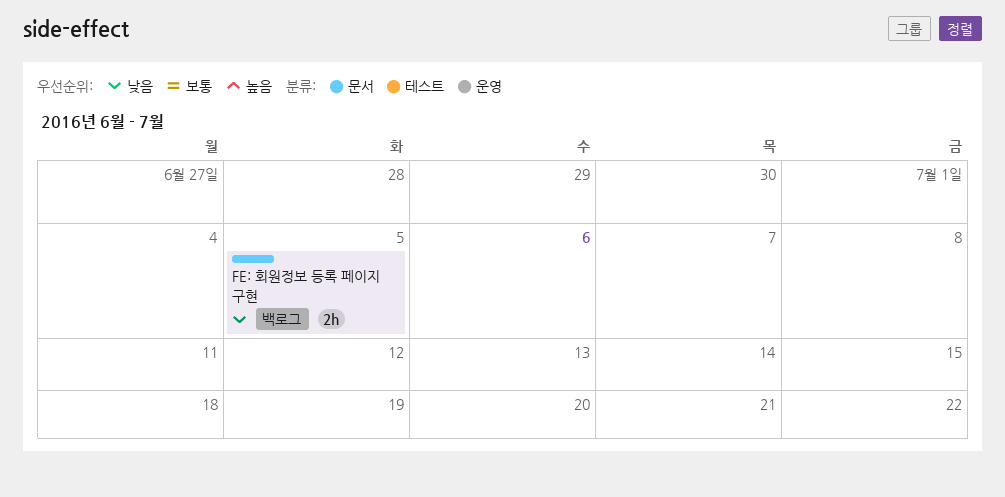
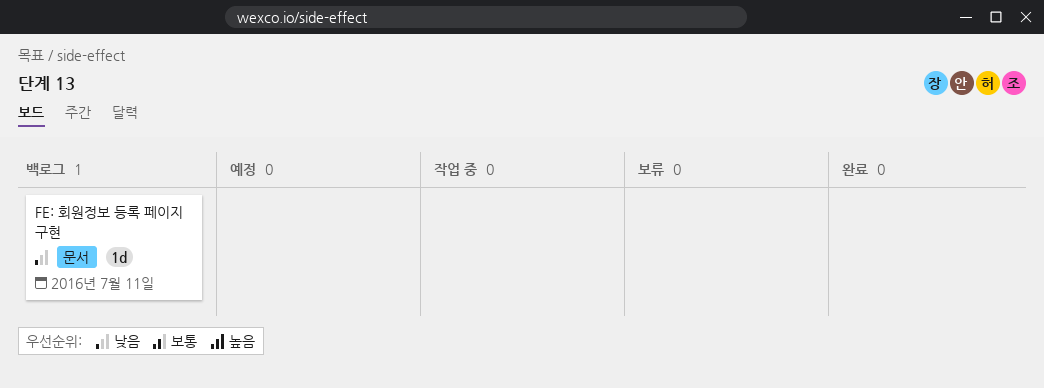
FE: 회원정보 등록 페이지 구현, estimate: 2h -> 1d
FE: 회원정보 등록 페이지 구현, due: Jul 5 -> Jul 11

